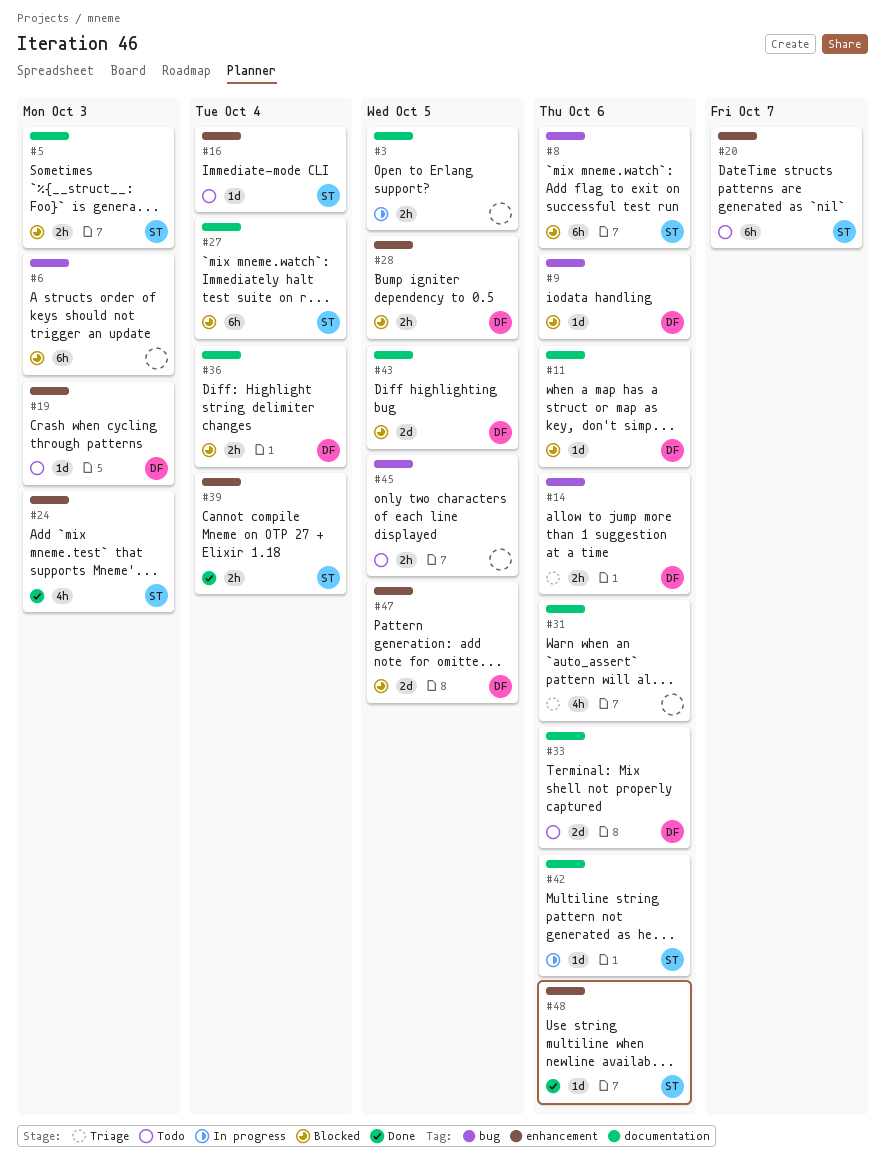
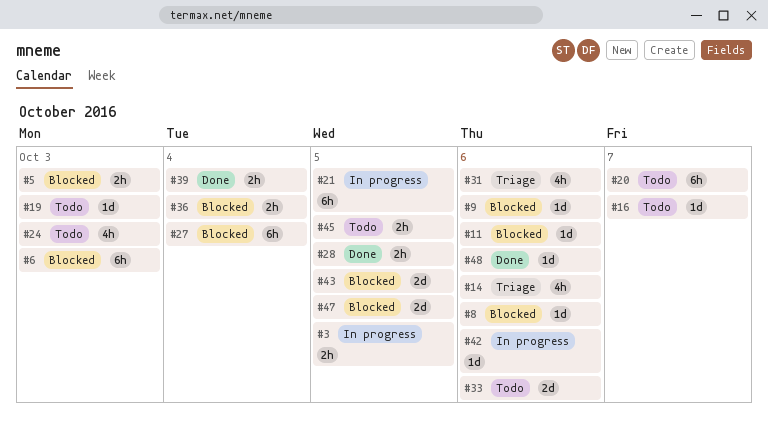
#8, estimate: 6h -> 1d
#14, estimate: 2h -> 4h
#16, due: Oct 4 -> Oct 7
#21: none -> present
#24, status: Done -> Todo
#28, status: Blocked -> Done

